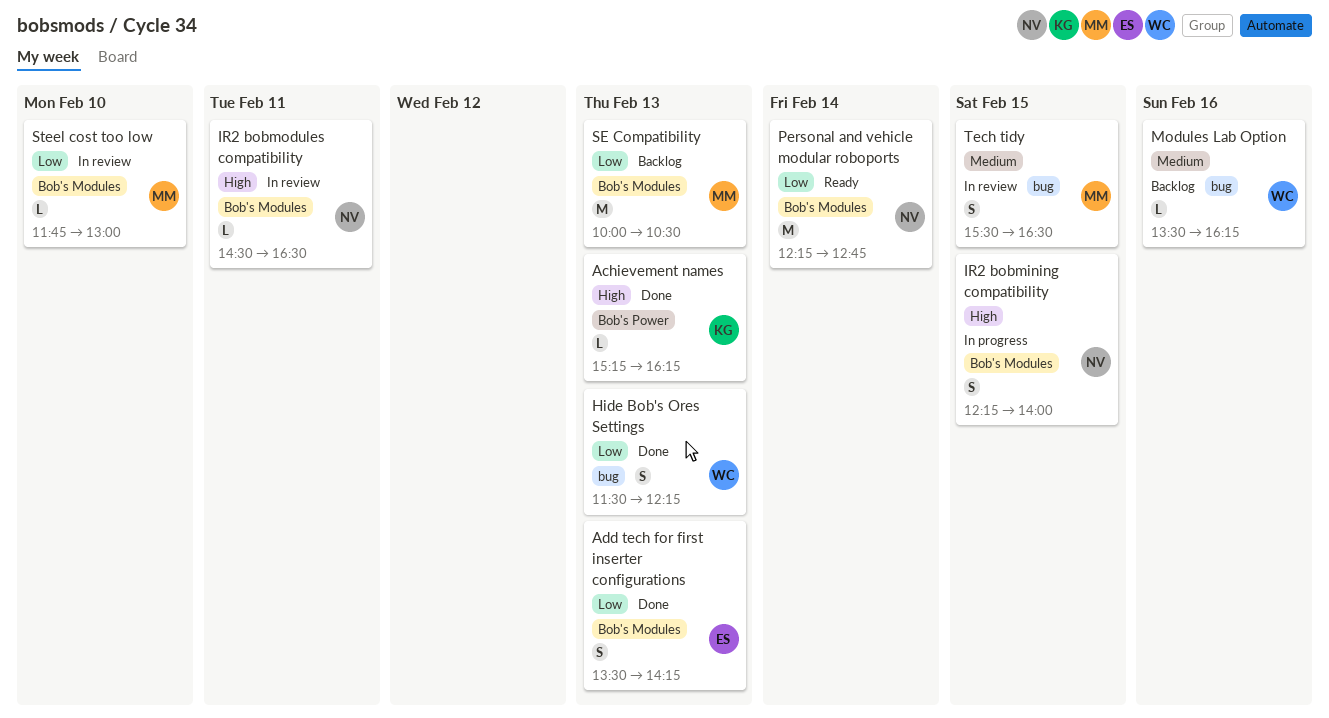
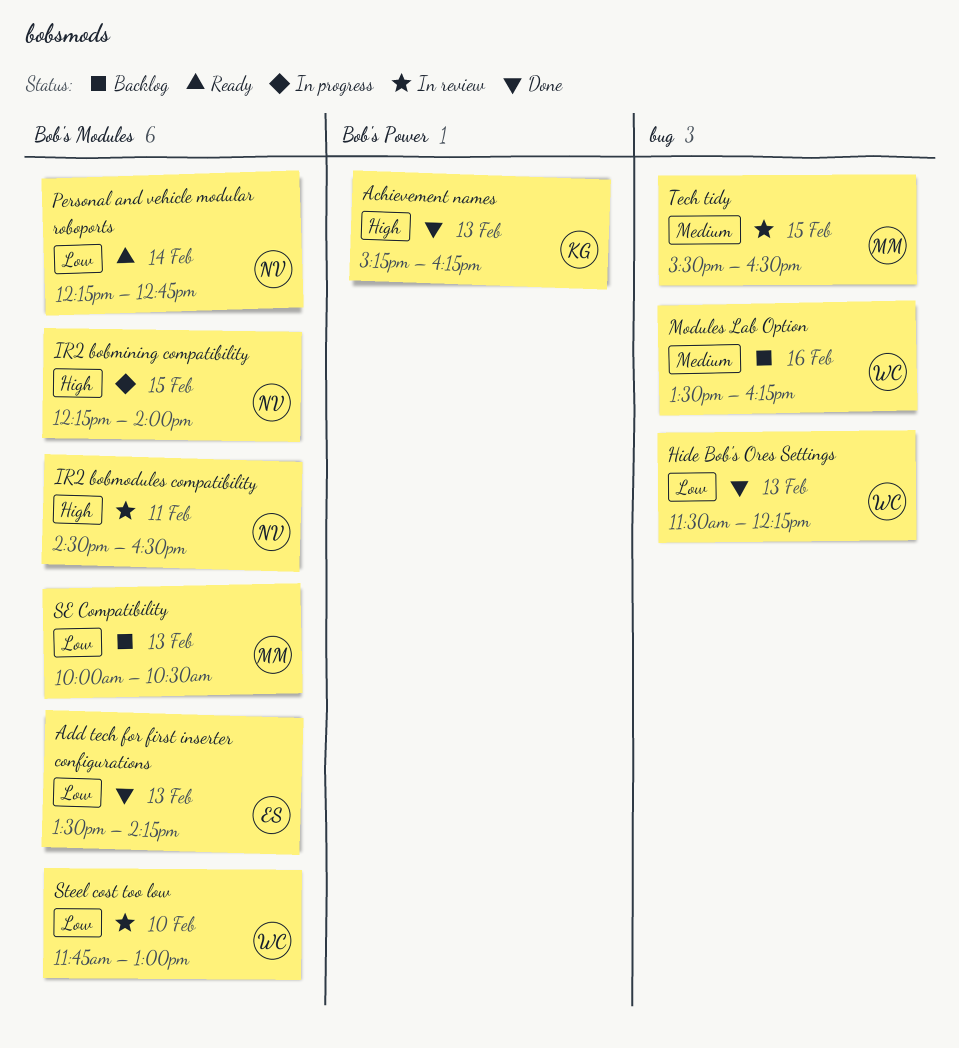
Steel cost too low, owner: MM -> WC

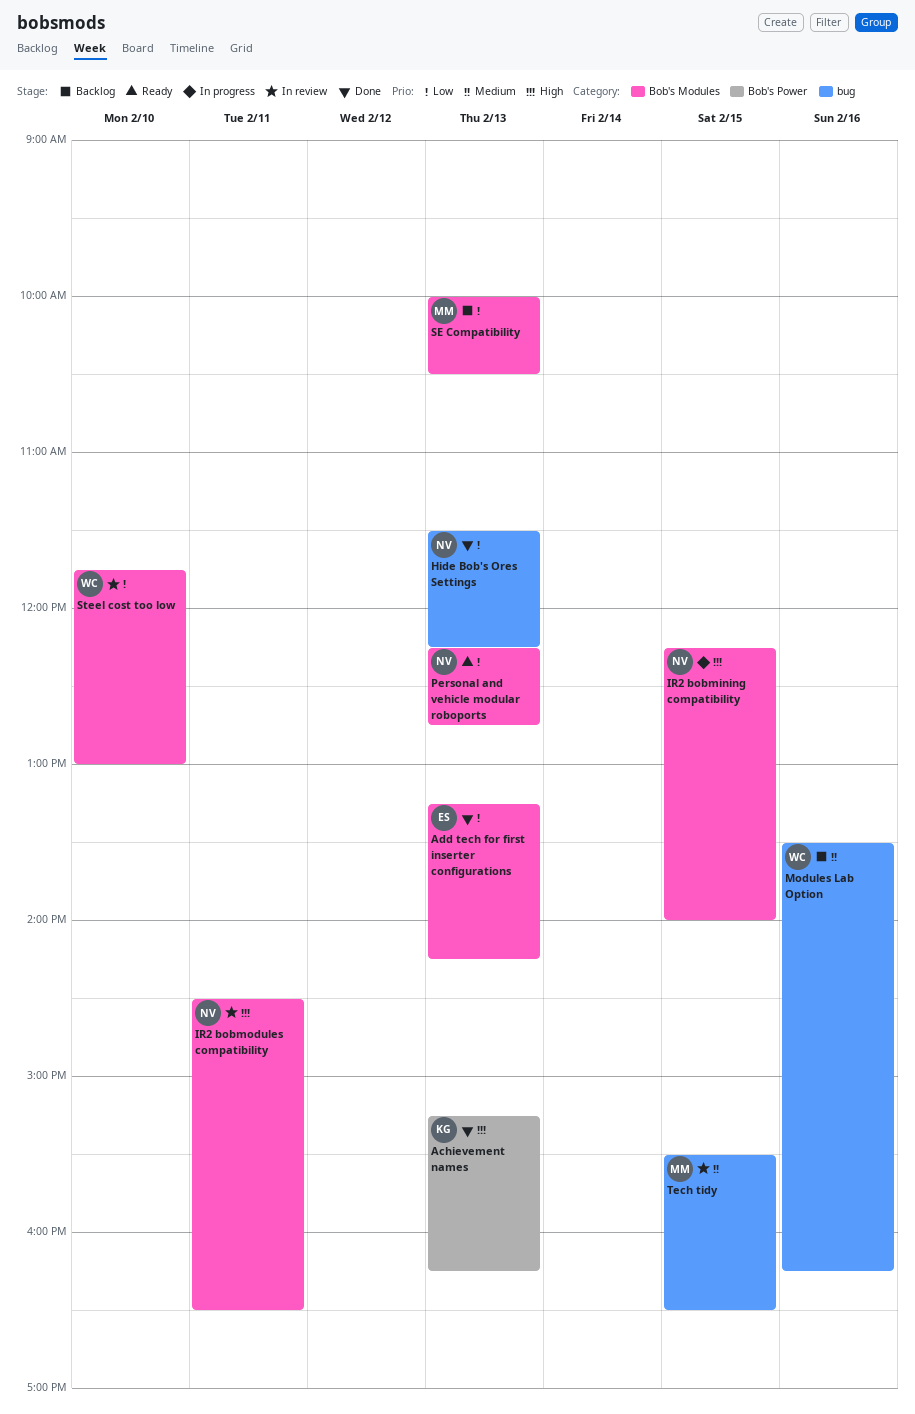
Add tech for first inserter configurations, begins: 13:30 -> 13:15
Hide Bob's Ores Settings, owner: WC -> NV
Personal and vehicle modular roboports, day: Feb 14 -> Feb 13

